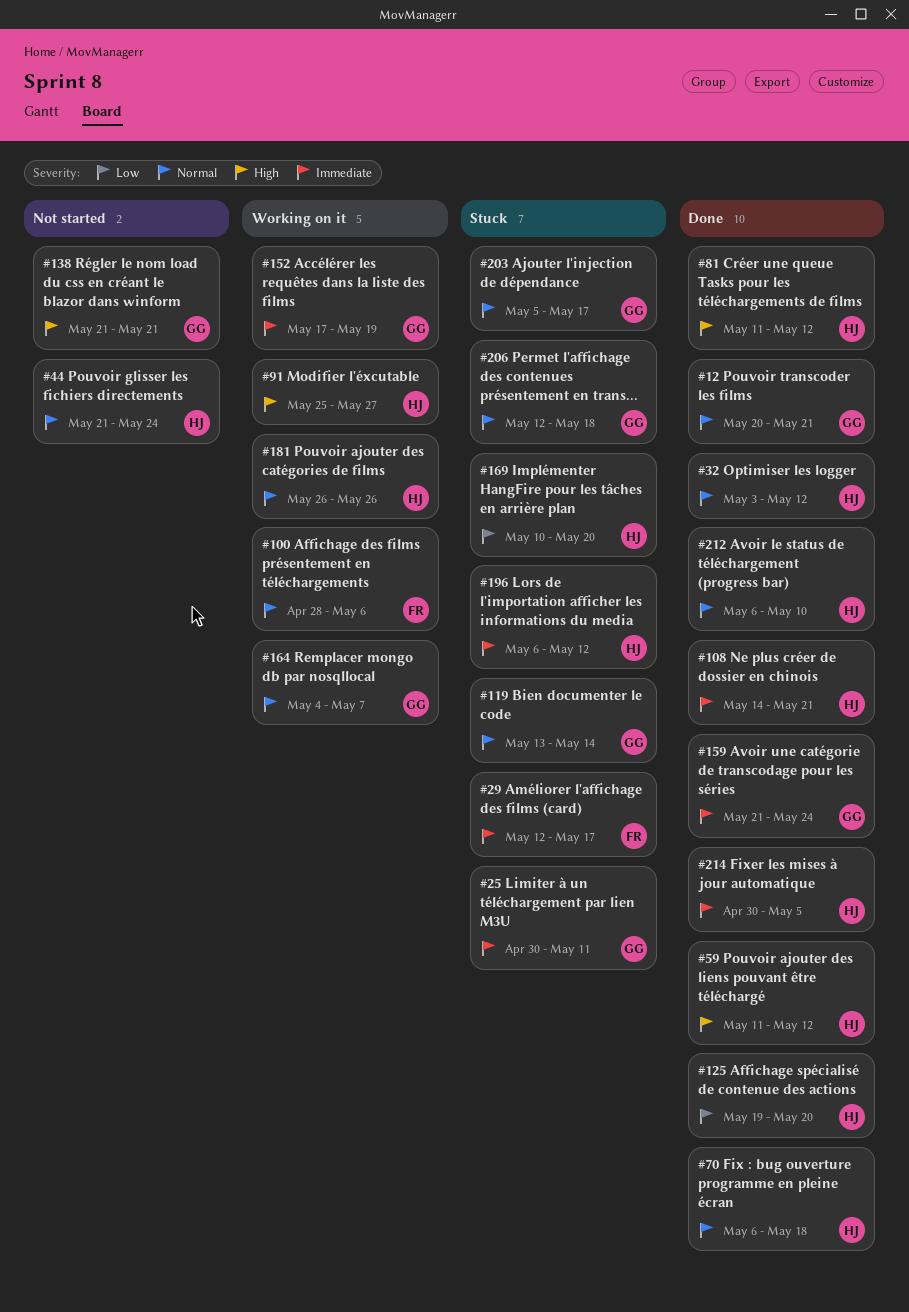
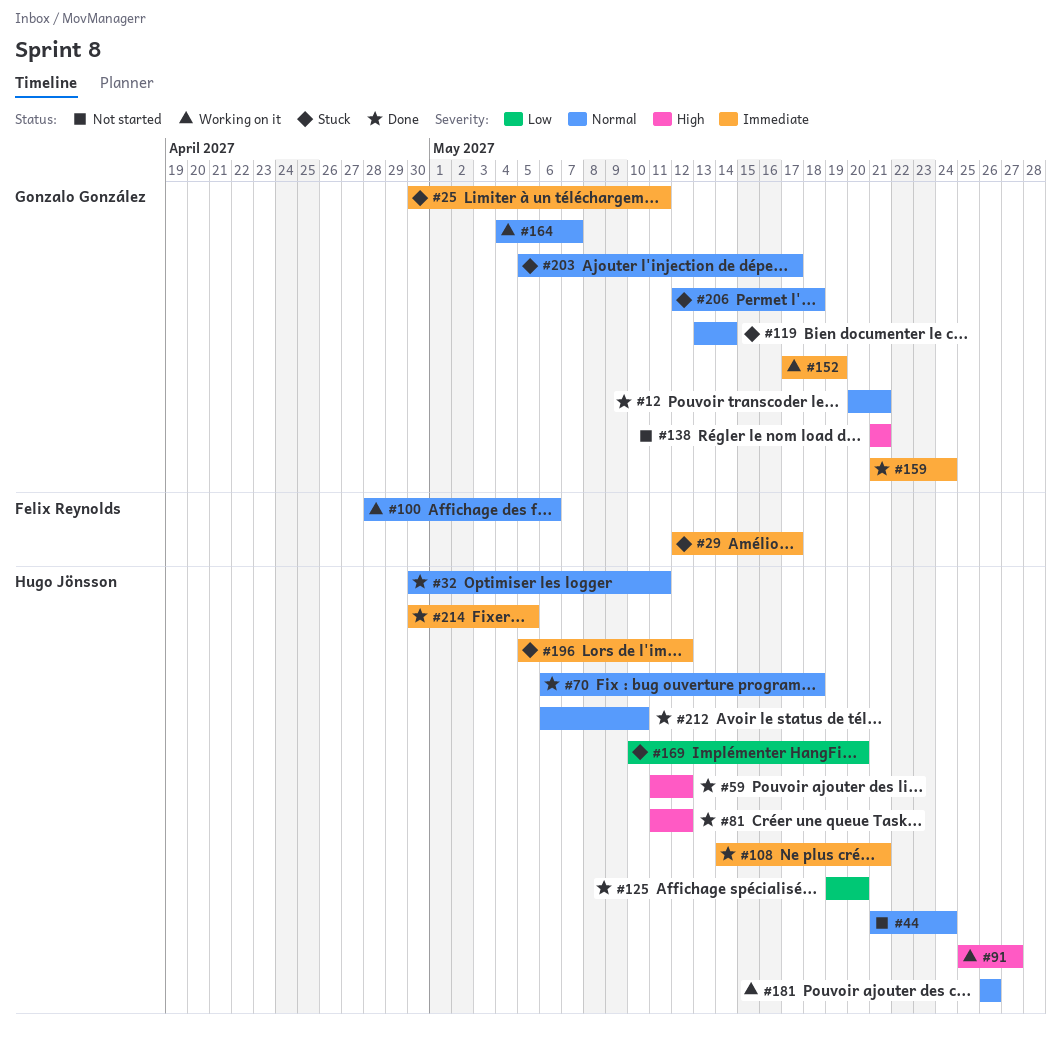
#32, start: May 3 -> Apr 30
#32, due: May 12 -> May 11
#196, start: May 6 -> May 5

